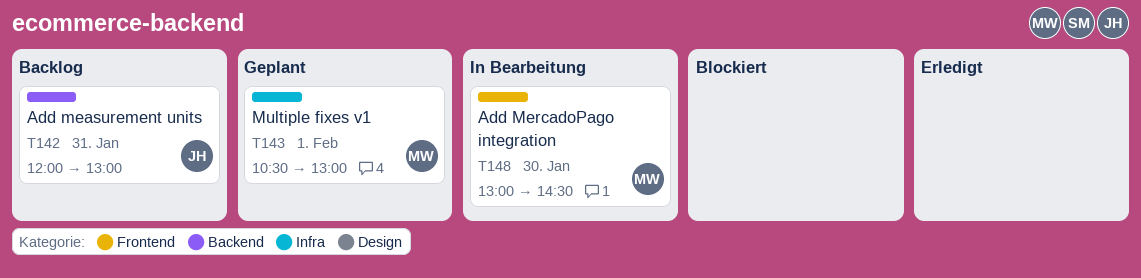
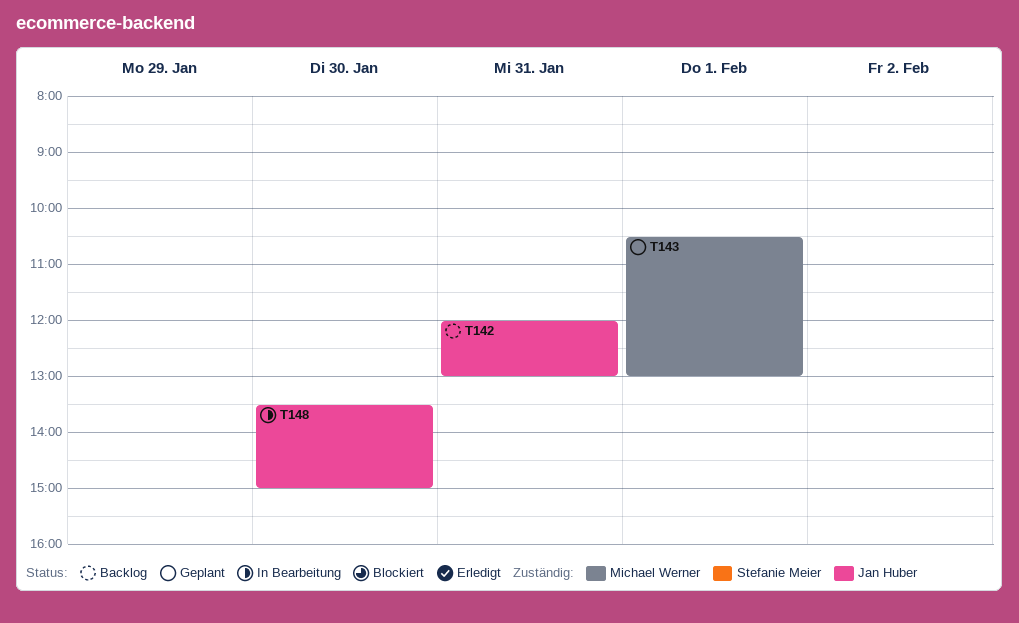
T148, owner: Michael Werner -> Jan Huber
T148, begins: 13:00 -> 13:30
T148, ends: 14:30 -> 15:00

